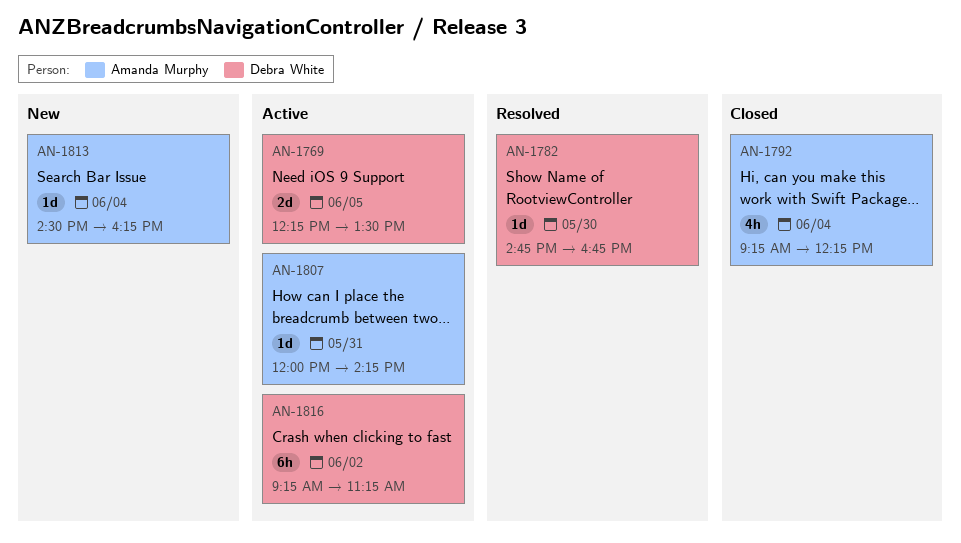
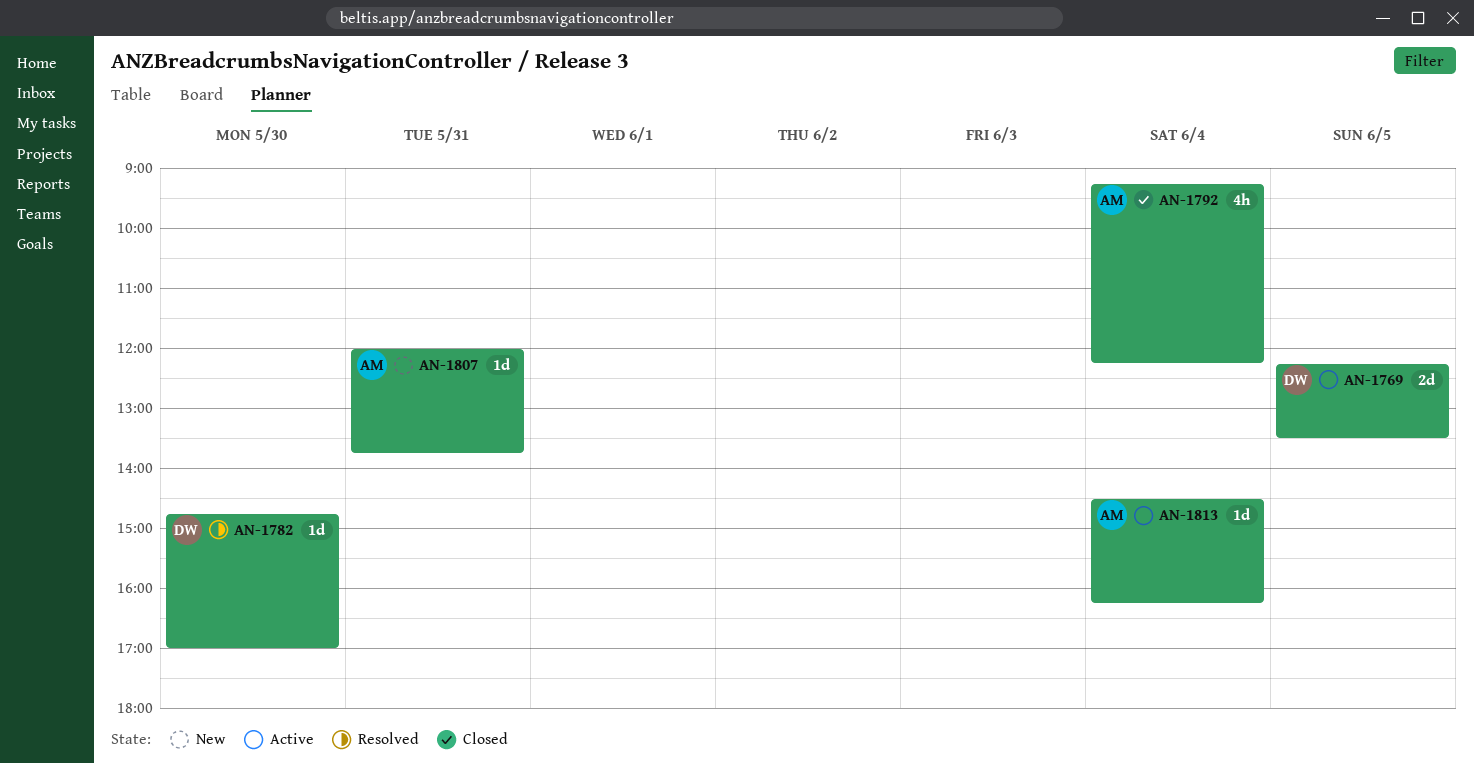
AN-1782, ends: 16:45 -> 17:00
AN-1807, status: Active -> New
AN-1807, ends: 14:15 -> 13:45
AN-1813, status: New -> Active
AN-1816: present -> none

